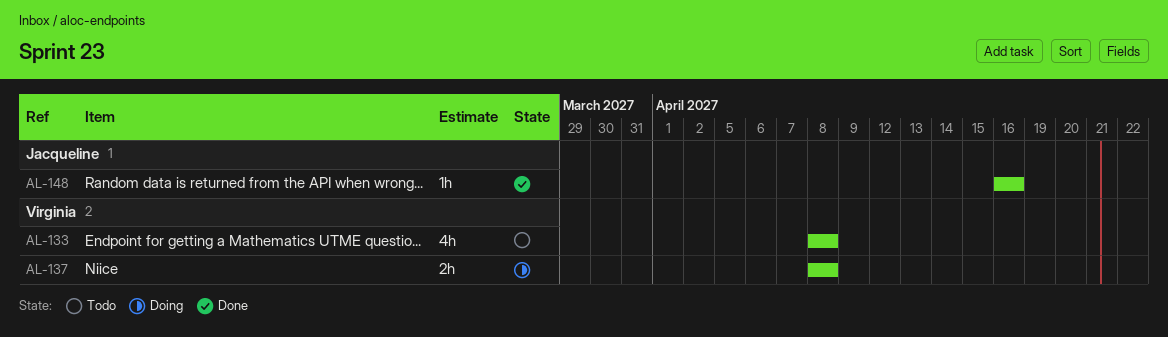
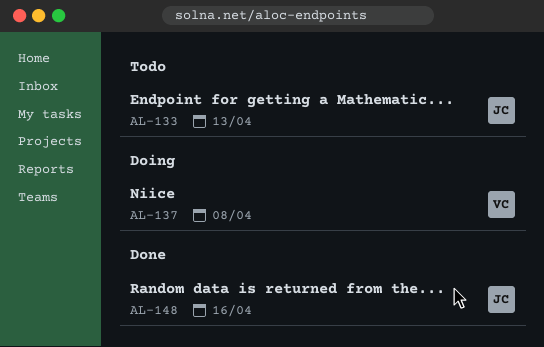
AL-133, owner: Virginia -> Jacqueline
AL-133, due: Apr 8 -> Apr 13

